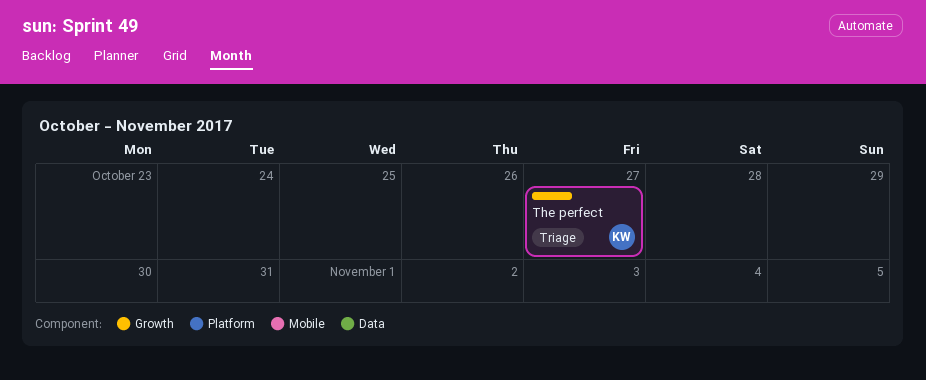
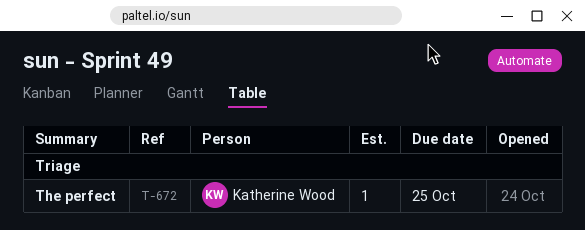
The perfect, due: Oct 27 -> Oct 25

